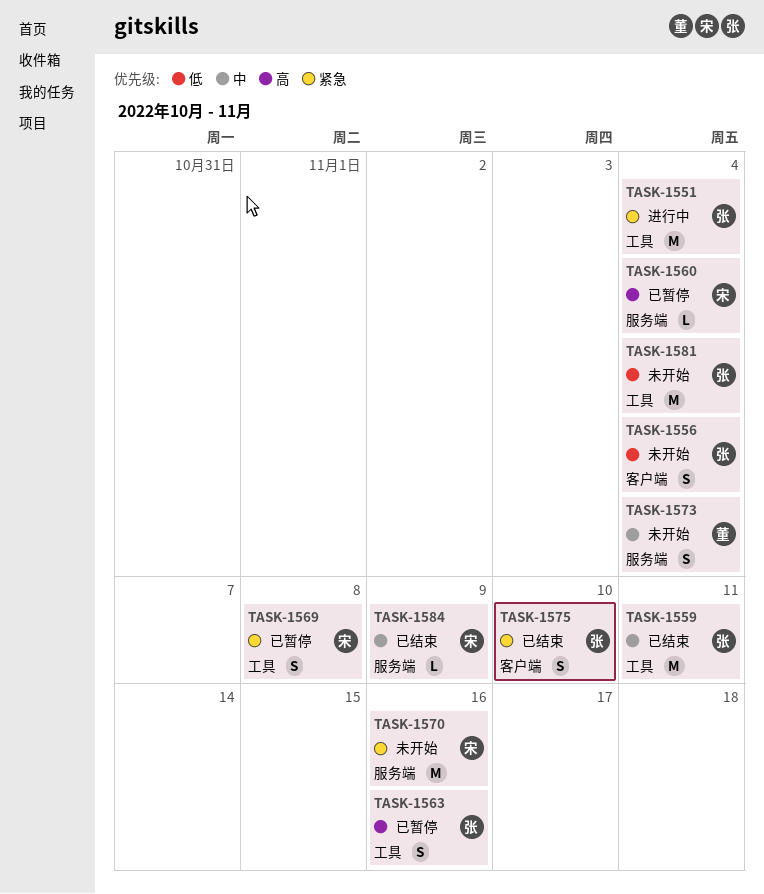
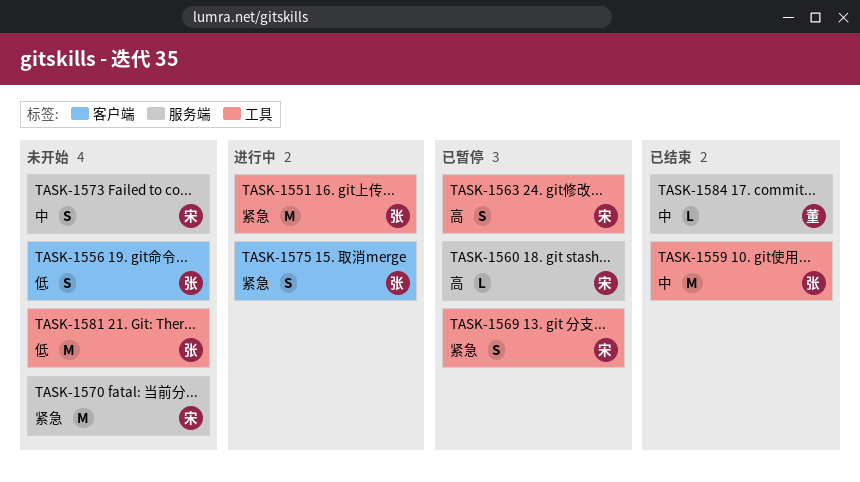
TASK-1563, owner: 张 -> 宋
TASK-1573, owner: 董 -> 宋
TASK-1575, status: 已结束 -> 进行中
TASK-1584, owner: 宋 -> 董

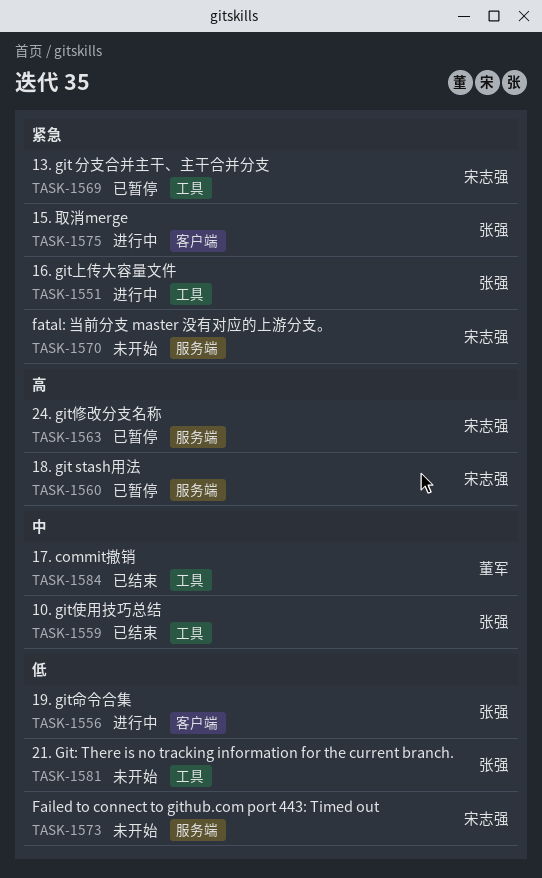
TASK-1556, status: 未开始 -> 进行中
TASK-1563, label: 工具 -> 服务端
TASK-1573, priority: 中 -> 低
TASK-1584, label: 服务端 -> 工具

